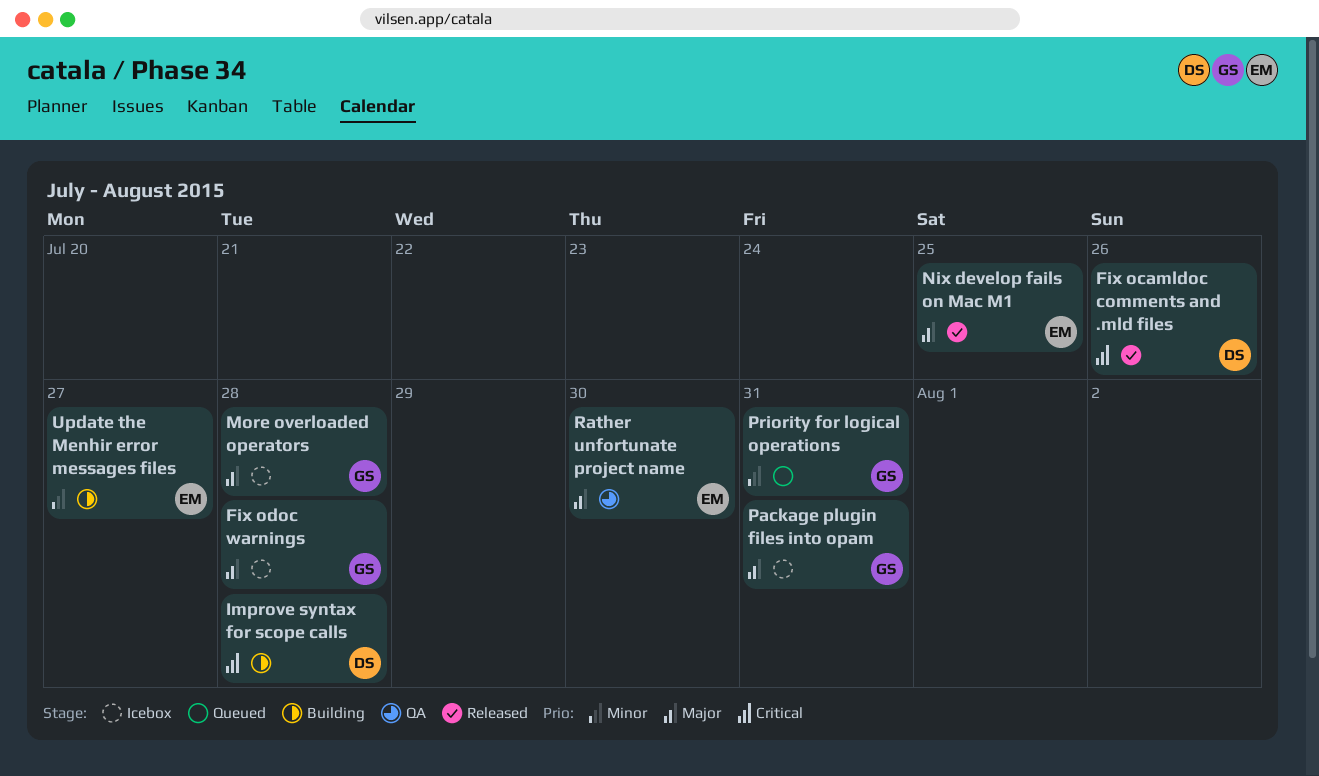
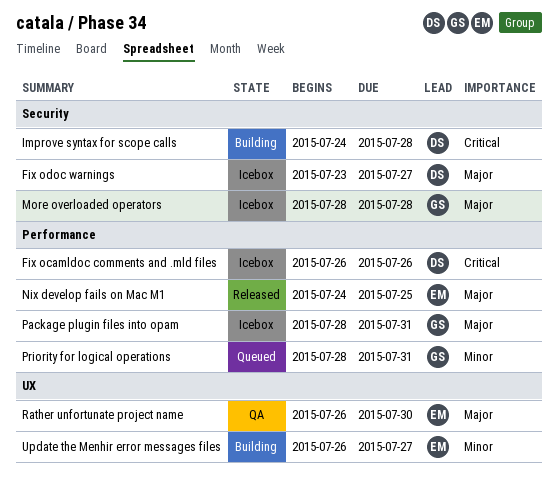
Fix ocamldoc comments and .mld files, status: Released -> Icebox
Fix odoc warnings, owner: GS -> DS
Fix odoc warnings, due: Jul 28 -> Jul 27

